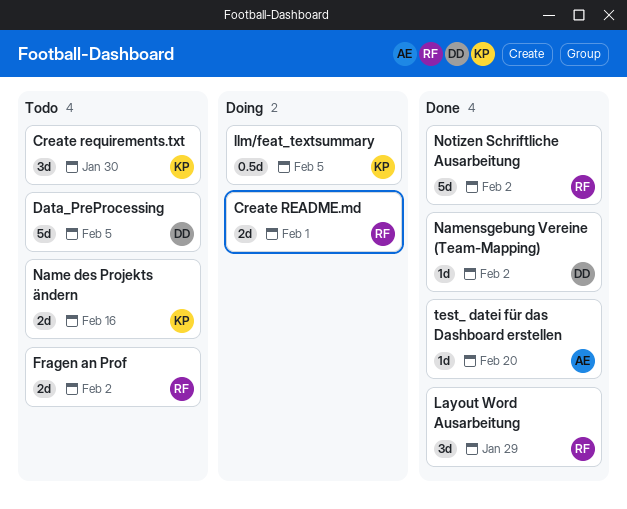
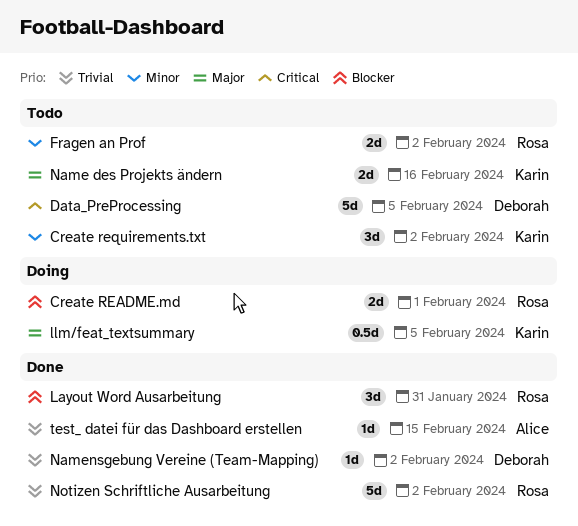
Create requirements.txt, due: Jan 30 -> Feb 2
Layout Word Ausarbeitung, due: Jan 29 -> Jan 31
test_ datei für das Dashboard erstellen, due: Feb 20 -> Feb 15

